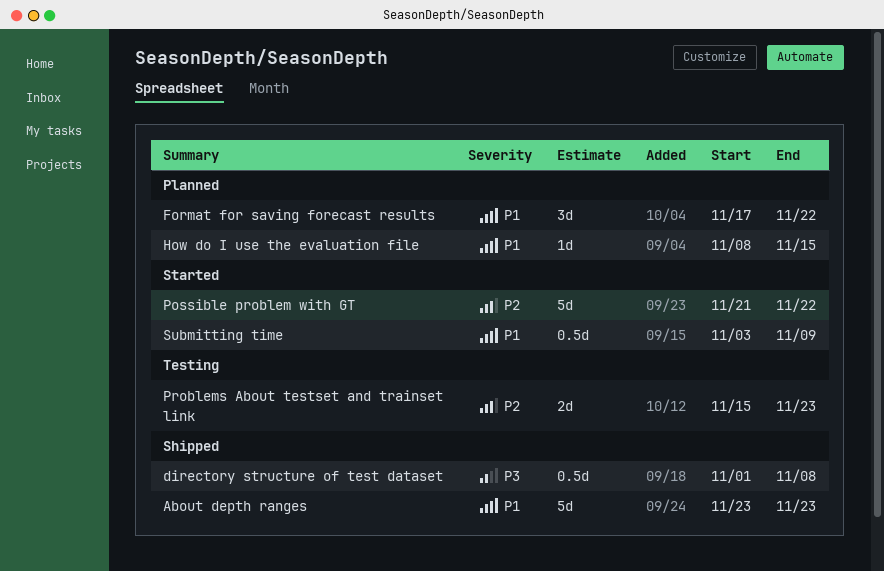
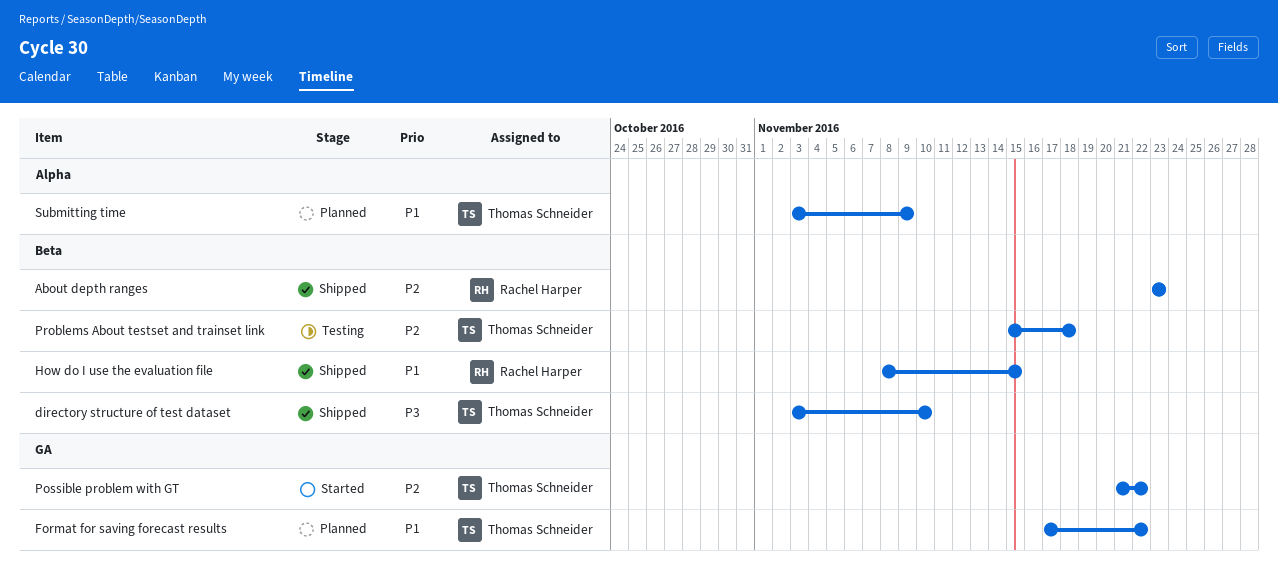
About depth ranges, priority: P1 -> P2
directory structure of test dataset, start: Nov 1 -> Nov 3
directory structure of test dataset, due: Nov 8 -> Nov 10
How do I use the evaluation file, status: Planned -> Shipped
Problems About testset and trainset link, due: Nov 23 -> Nov 18
Submitting time, status: Started -> Planned

